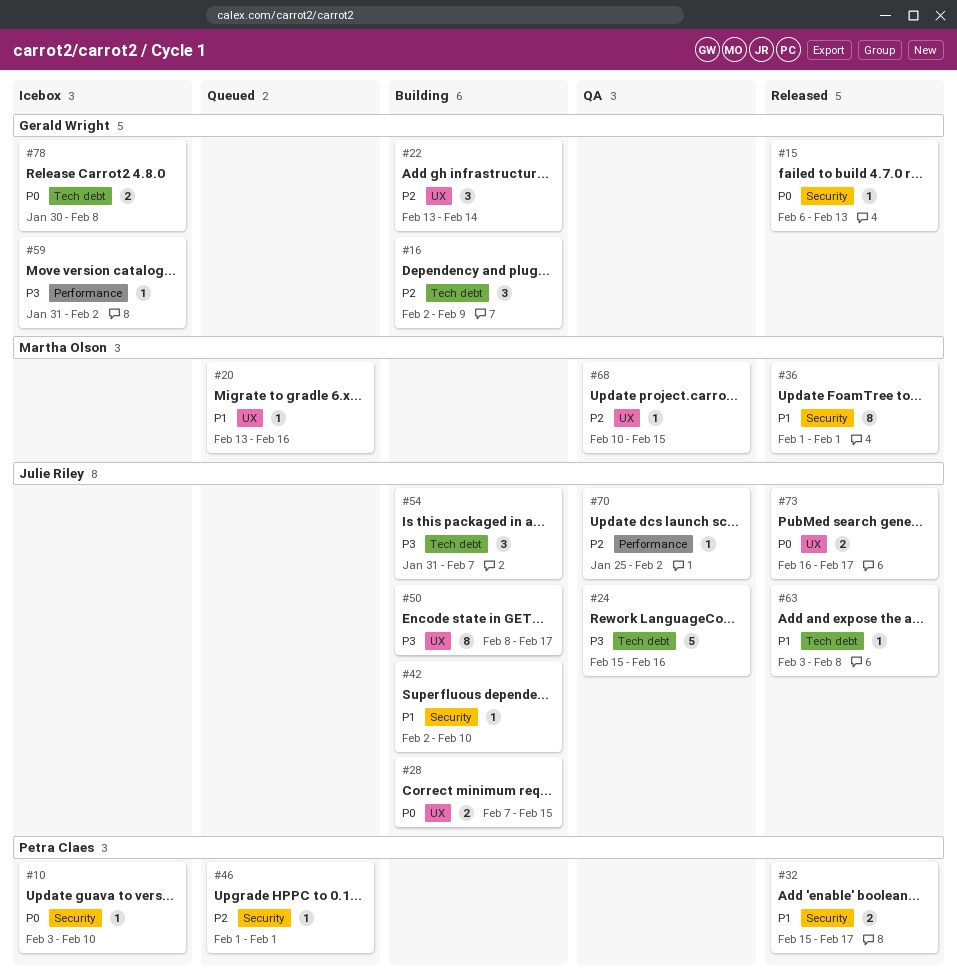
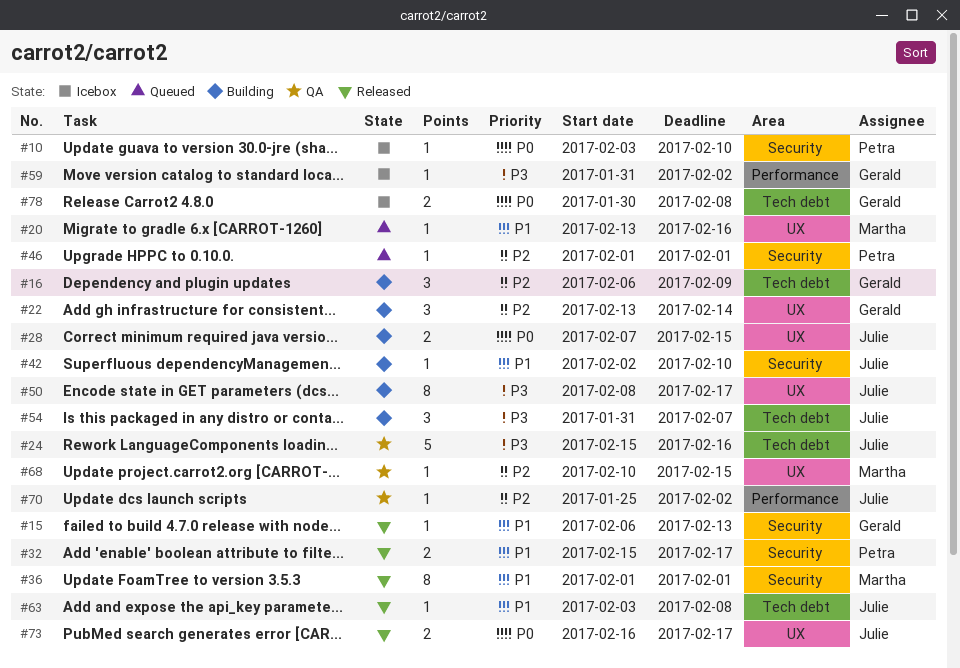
#15, priority: P0 -> P1
#16, start: Feb 2 -> Feb 6

